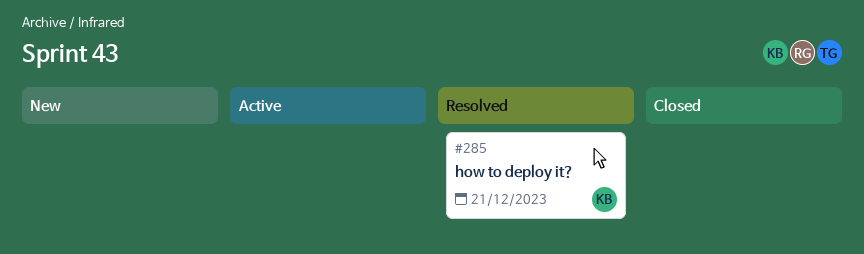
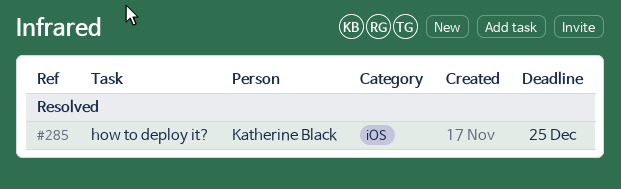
#285, due: Dec 21 -> Dec 25

